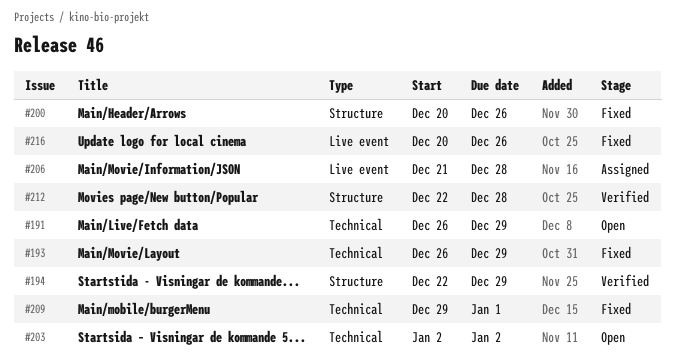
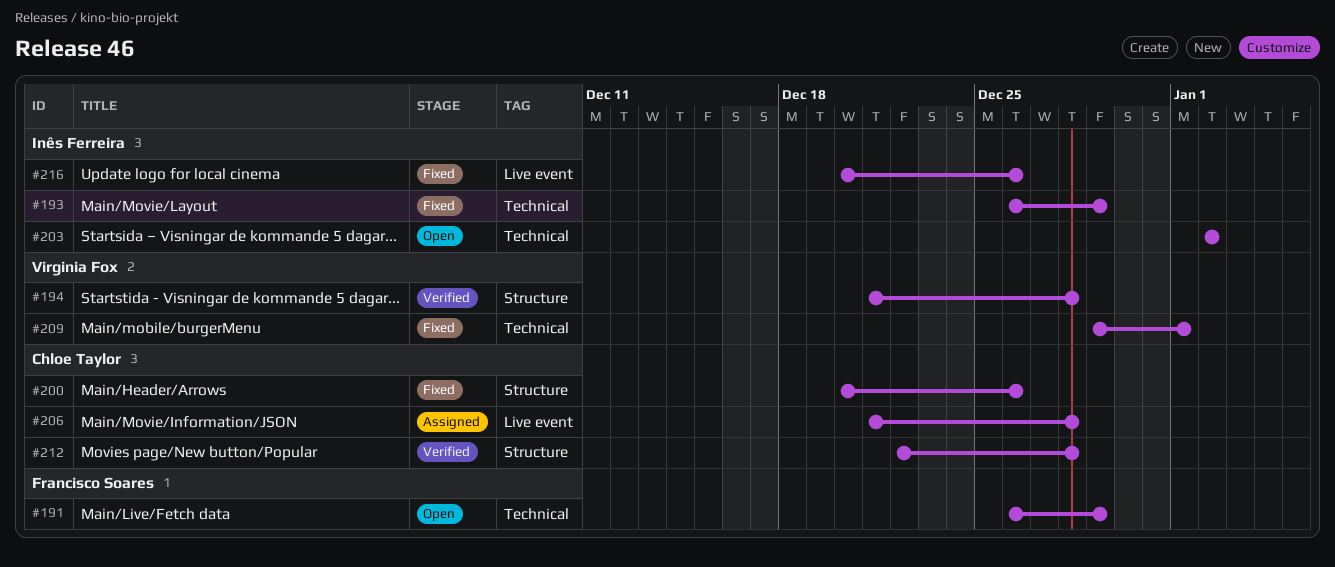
#194, start: Dec 22 -> Dec 21
#194, due: Dec 29 -> Dec 28

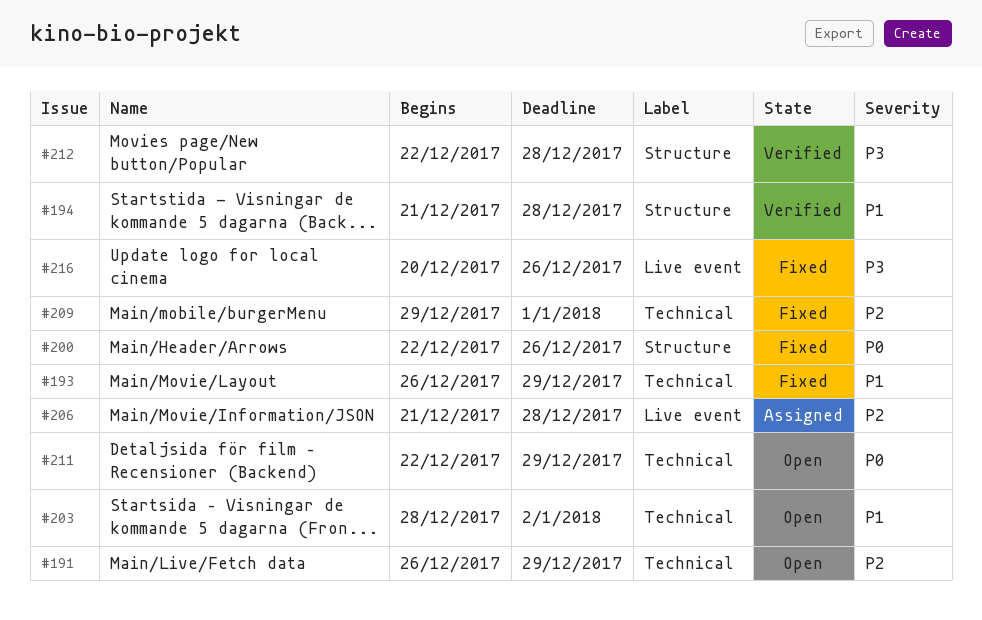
#200, start: Dec 20 -> Dec 22
#203, start: Jan 2 -> Dec 28
#211: none -> present

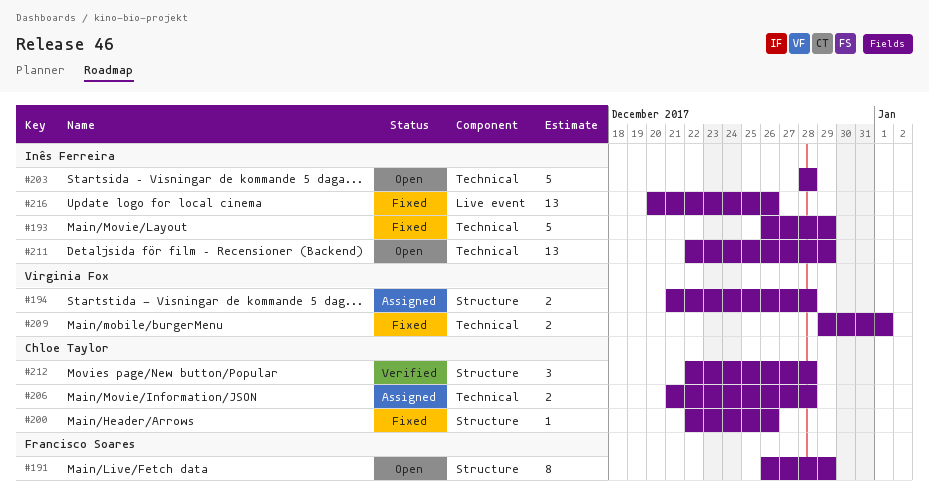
#191, label: Technical -> Structure
#194, status: Verified -> Assigned
#203, due: Jan 2 -> Dec 28
#206, label: Live event -> Technical

